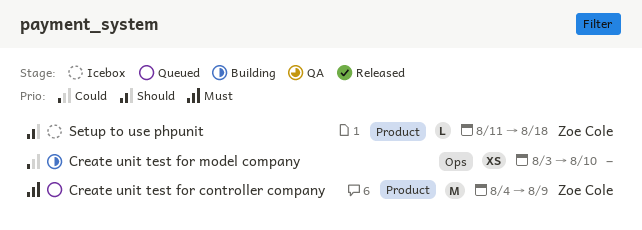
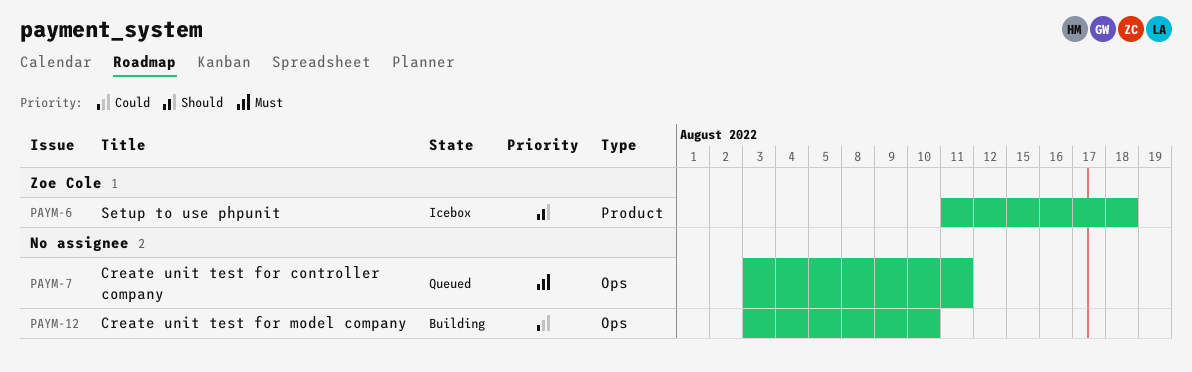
Create unit test for controller company, owner: Zoe Cole -> none
Create unit test for controller company, label: Product -> Ops
Create unit test for controller company, start: Aug 4 -> Aug 3
Create unit test for controller company, due: Aug 9 -> Aug 11

